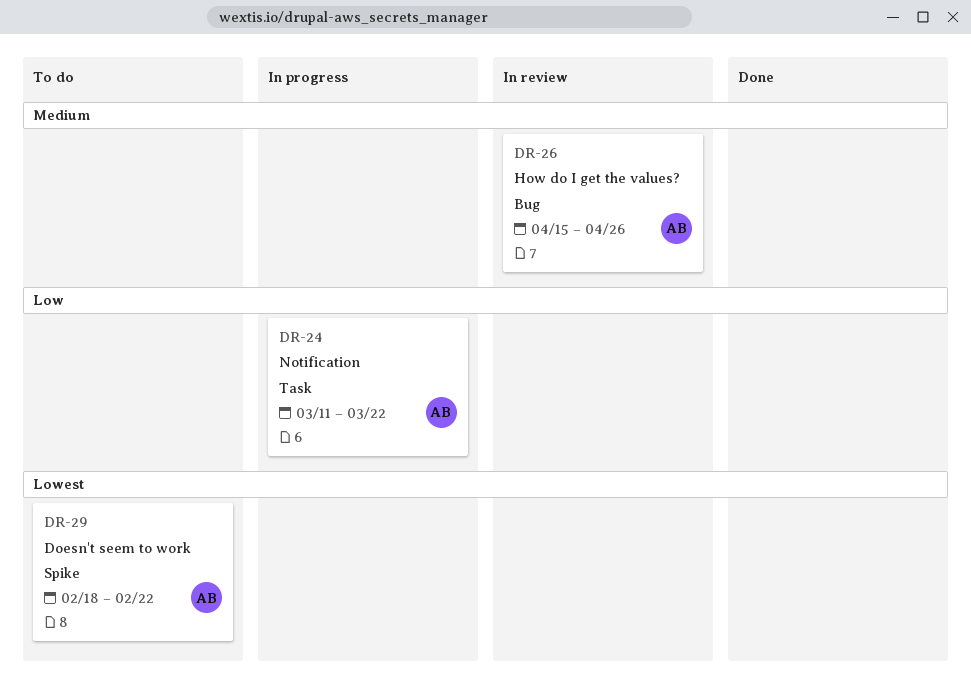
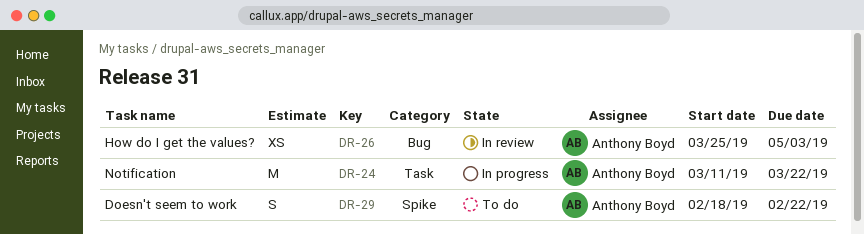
DR-26, start: Apr 15 -> Mar 25
DR-26, due: Apr 26 -> May 3

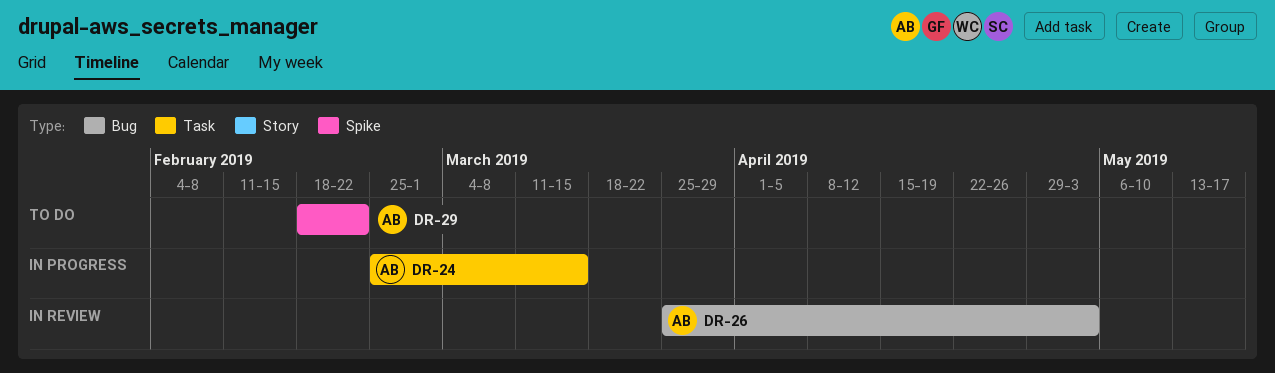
DR-24, start: Mar 11 -> Feb 25
DR-24, due: Mar 22 -> Mar 15

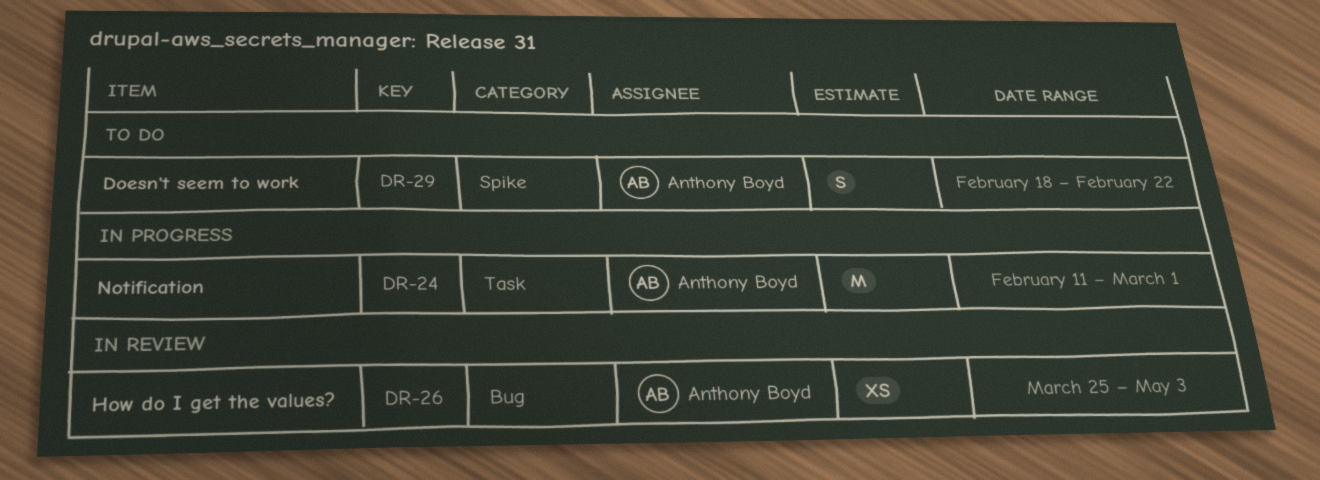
DR-24, start: Feb 25 -> Feb 11
DR-24, due: Mar 15 -> Mar 1

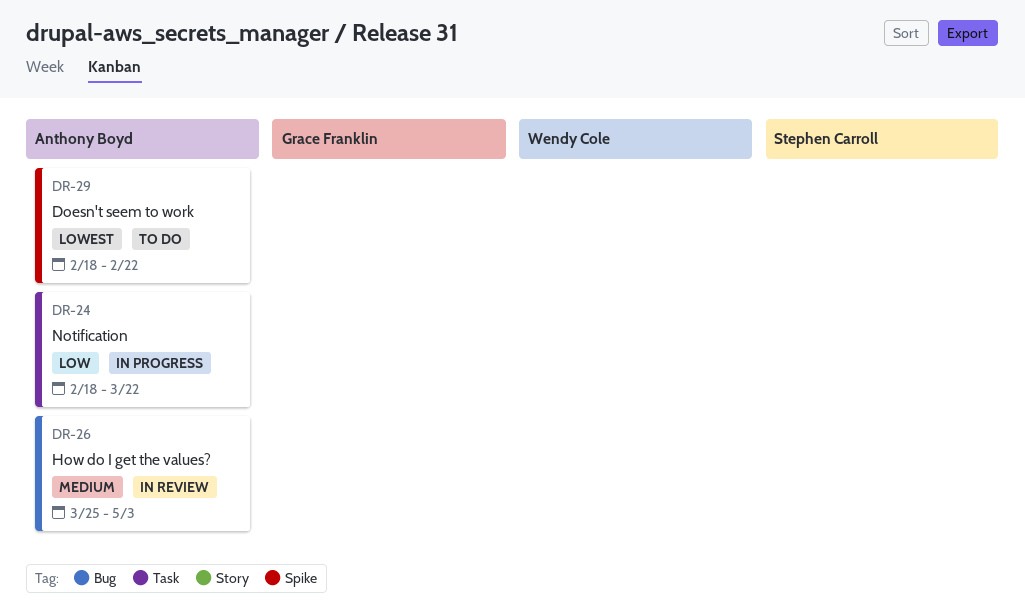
DR-24, start: Feb 11 -> Feb 18
DR-24, due: Mar 1 -> Mar 22

